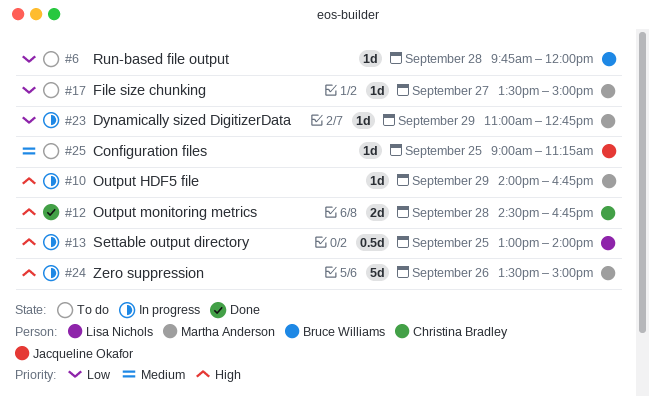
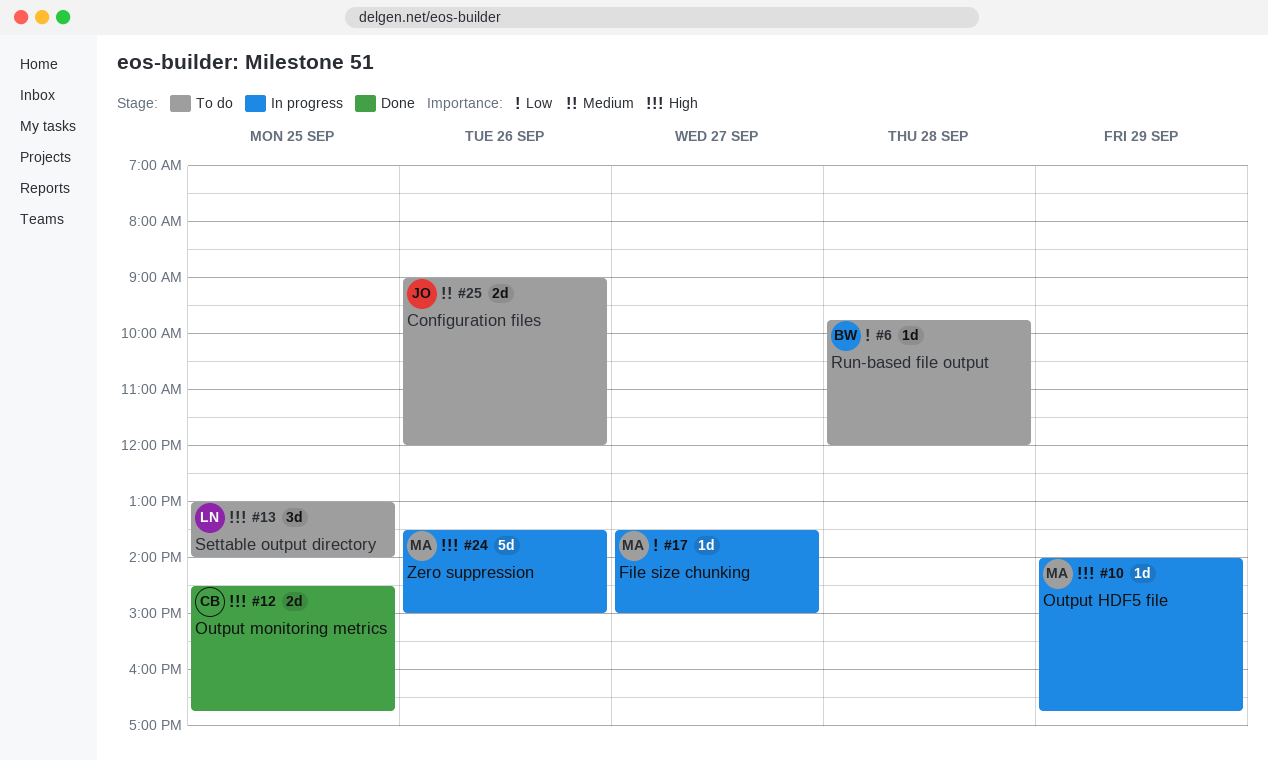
#12, day: Sep 28 -> Sep 25
#13, status: In progress -> To do
#13, estimate: 0.5d -> 3d
#17, status: To do -> In progress
#23: present -> none
#25, estimate: 1d -> 2d
#25, day: Sep 25 -> Sep 26
#25, ends: 11:15 -> 12:00

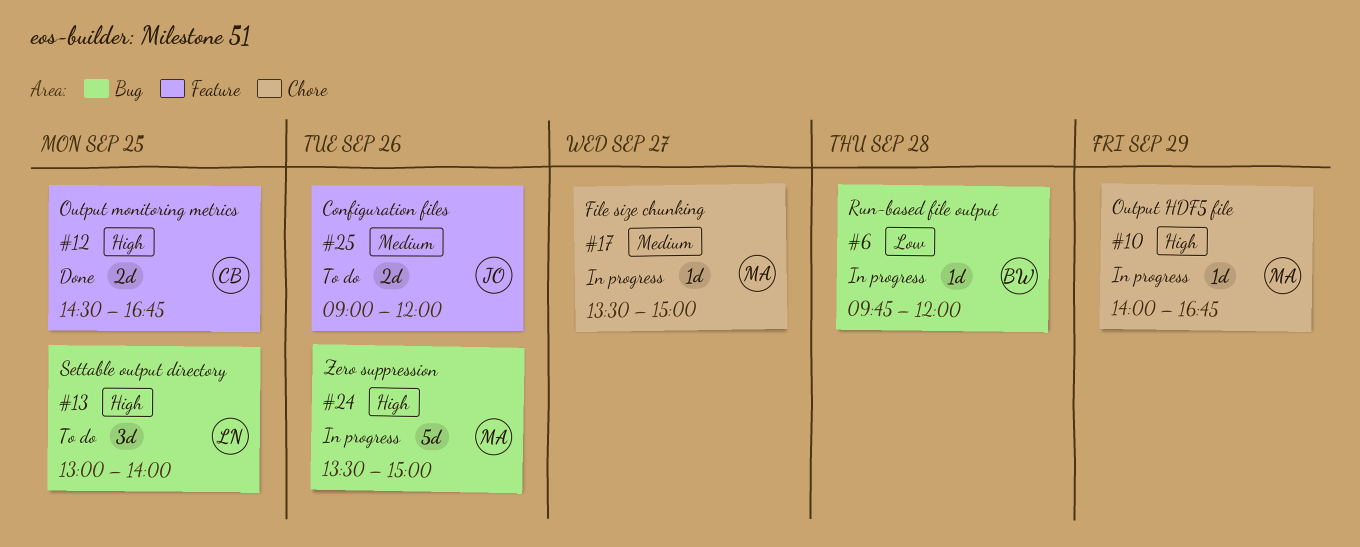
#6, status: To do -> In progress
#17, priority: Low -> Medium

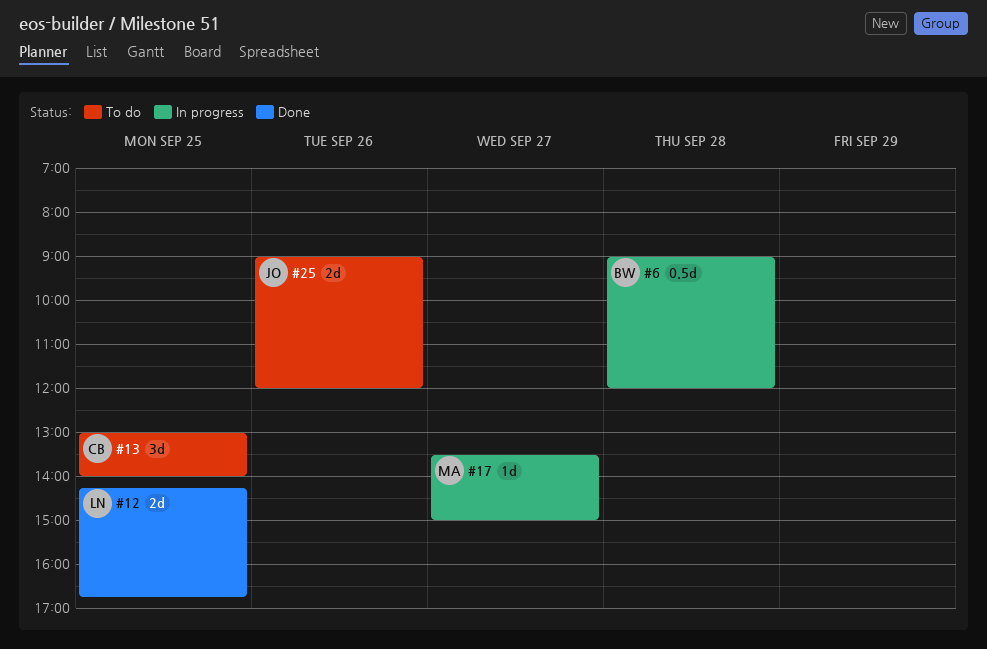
#6, estimate: 1d -> 0.5d
#6, begins: 09:45 -> 09:00
#10: present -> none
#12, owner: CB -> LN
#12, begins: 14:30 -> 14:15
#13, owner: LN -> CB
#24: present -> none

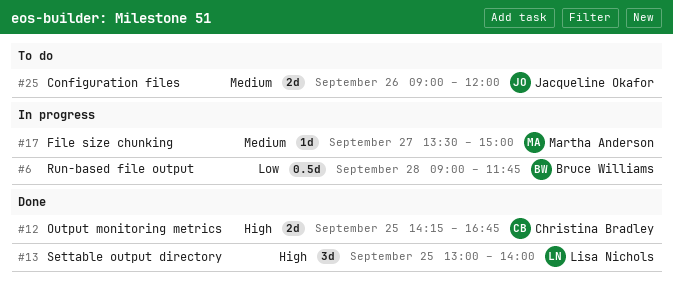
#6, ends: 12:00 -> 11:45
#12, owner: Lisa Nichols -> Christina Bradley
#13, status: To do -> Done
#13, owner: Christina Bradley -> Lisa Nichols

